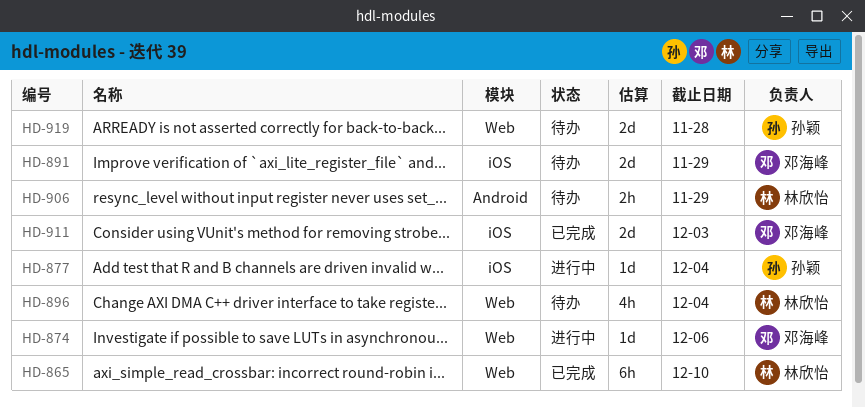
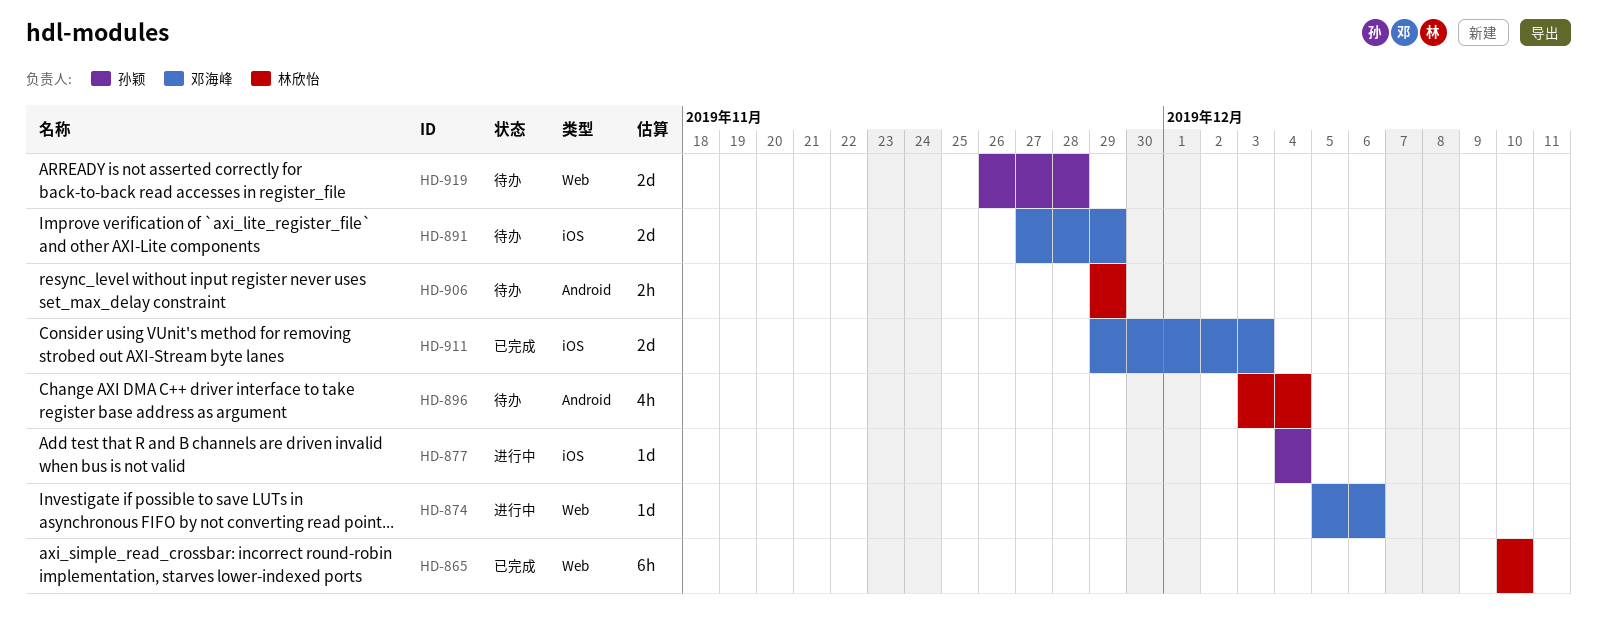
HD-896, label: Web -> Android

